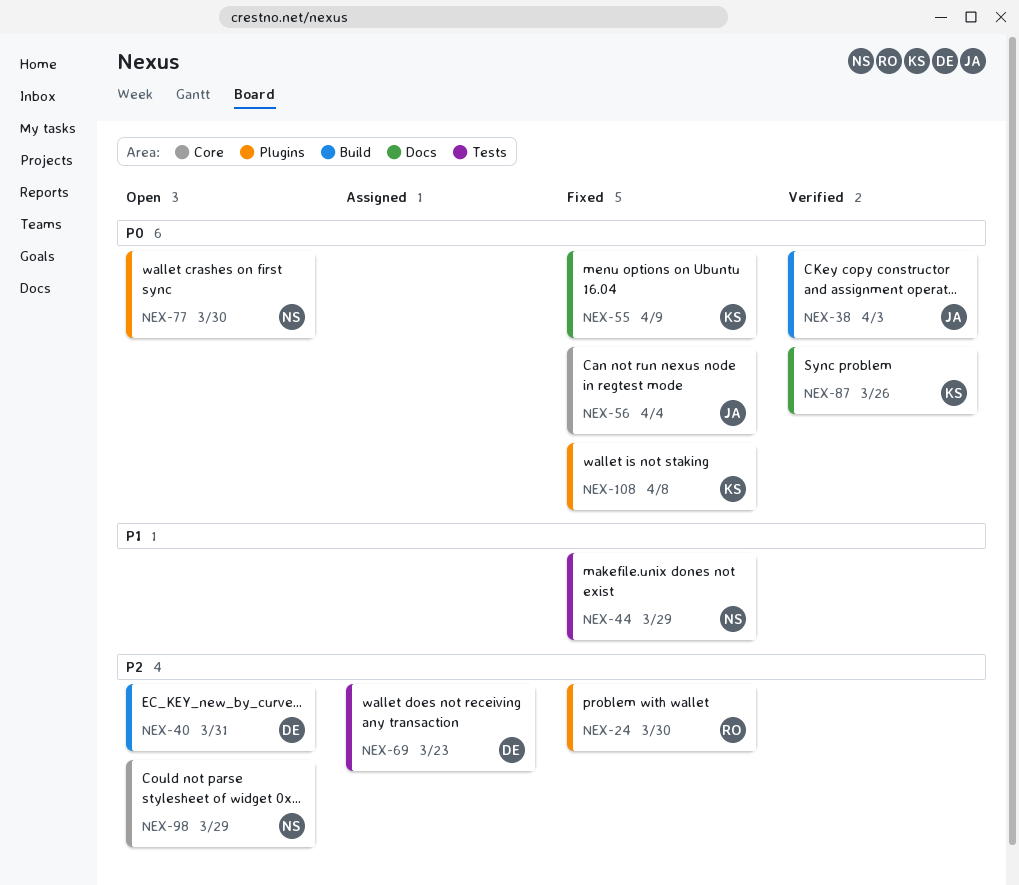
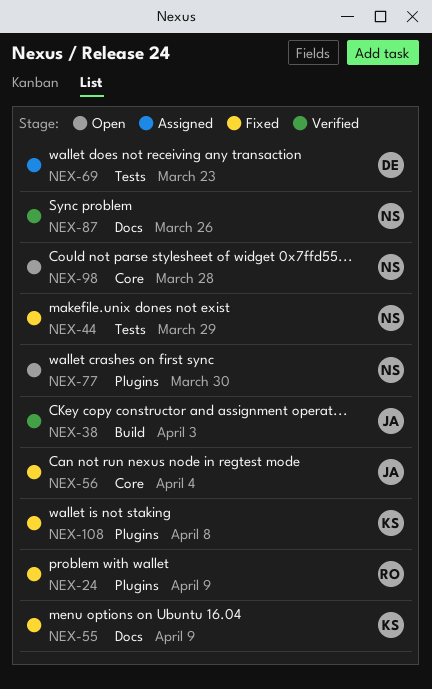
NEX-24, due: Mar 30 -> Apr 9
NEX-40: present -> none
NEX-87, owner: KS -> NS
NEX-98, due: Mar 29 -> Mar 28

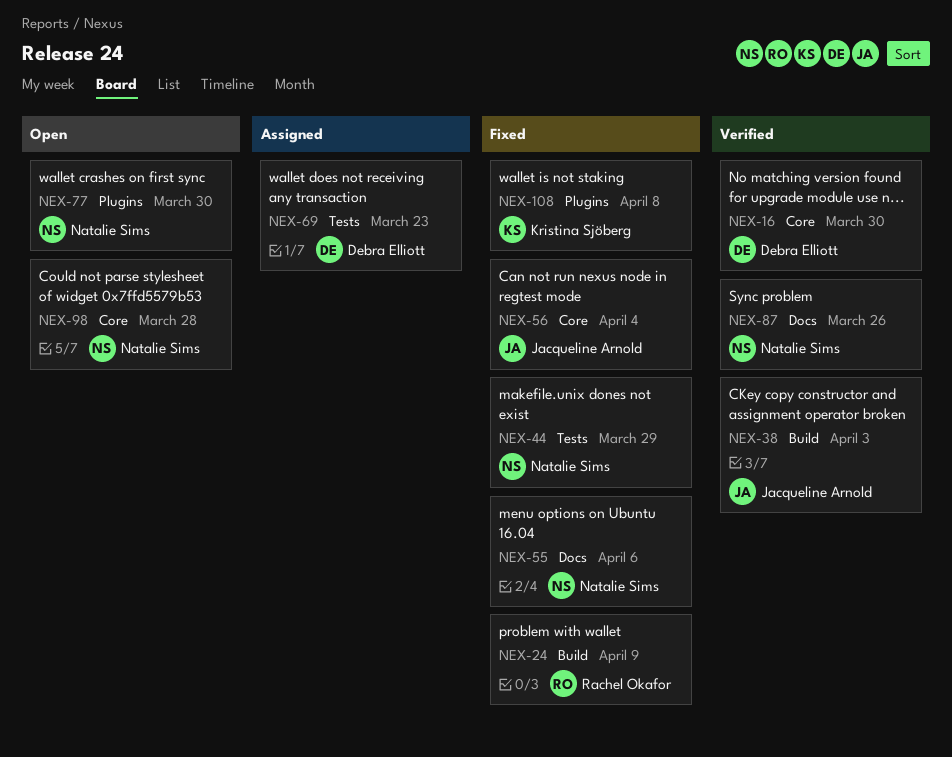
NEX-16: none -> present
NEX-24, label: Plugins -> Build
NEX-55, owner: Kristina Sjöberg -> Natalie Sims
NEX-55, due: Apr 9 -> Apr 6

